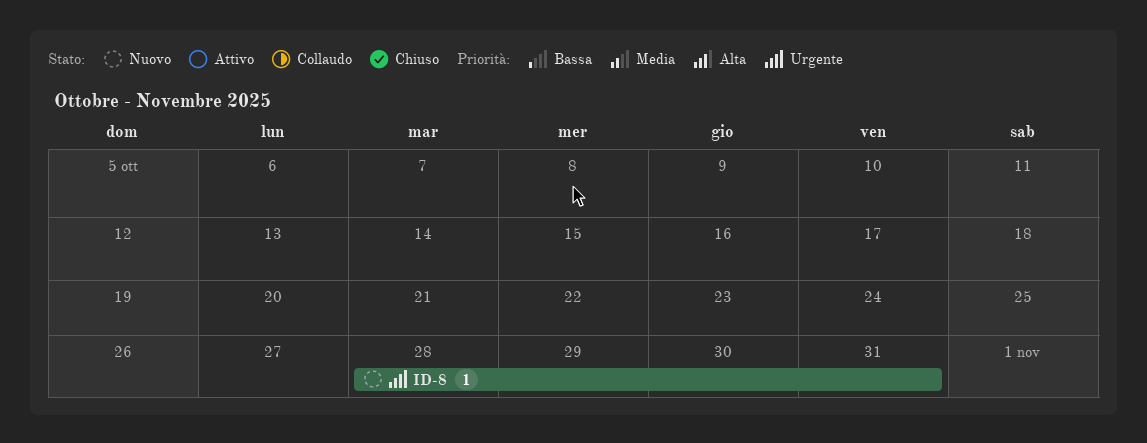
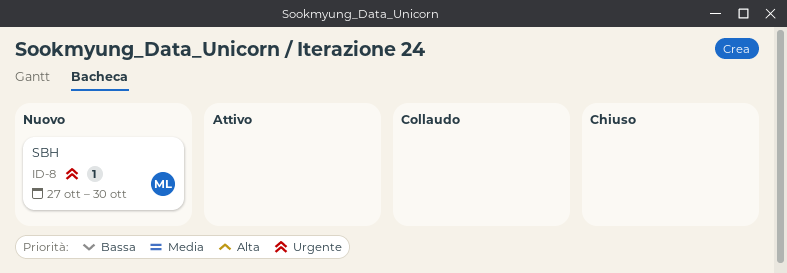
ID-8, start: Oct 28 -> Oct 27
ID-8, due: Oct 31 -> Oct 30

